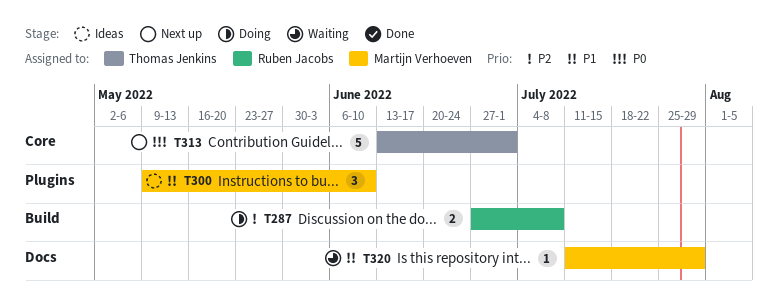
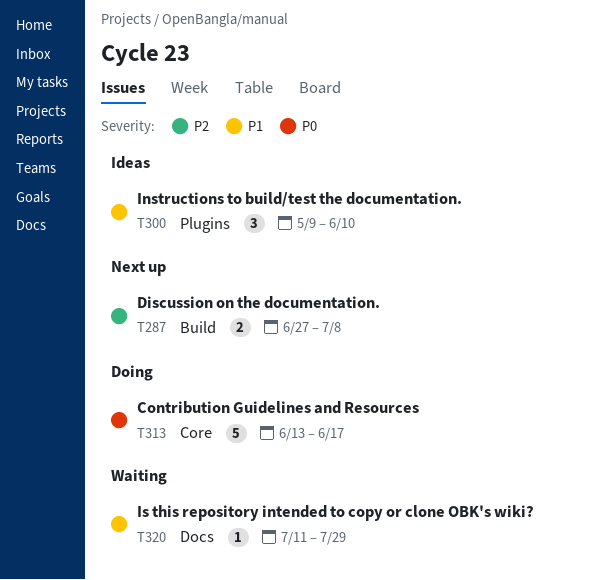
T287, status: Doing -> Next up
T313, status: Next up -> Doing
T313, due: Jul 1 -> Jun 17

